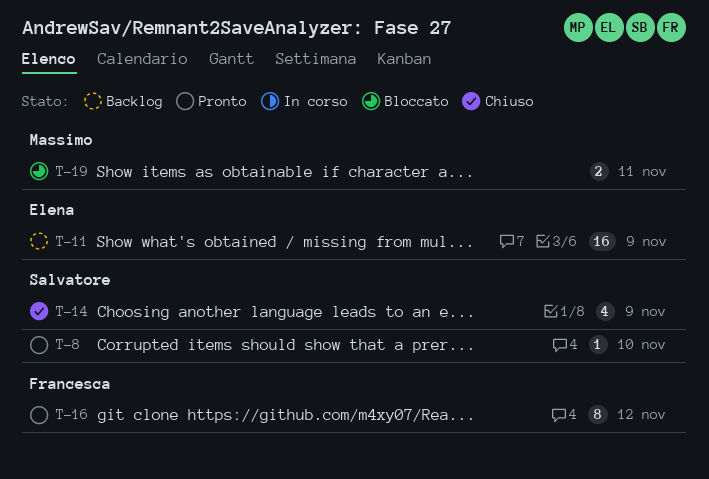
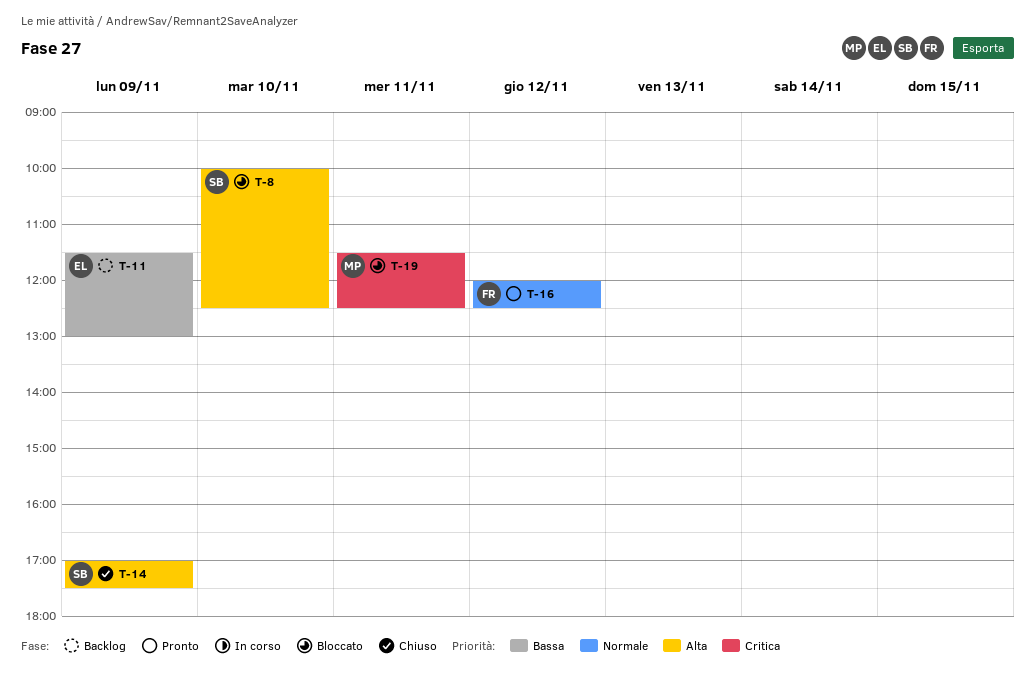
T-8, status: Pronto -> Bloccato

